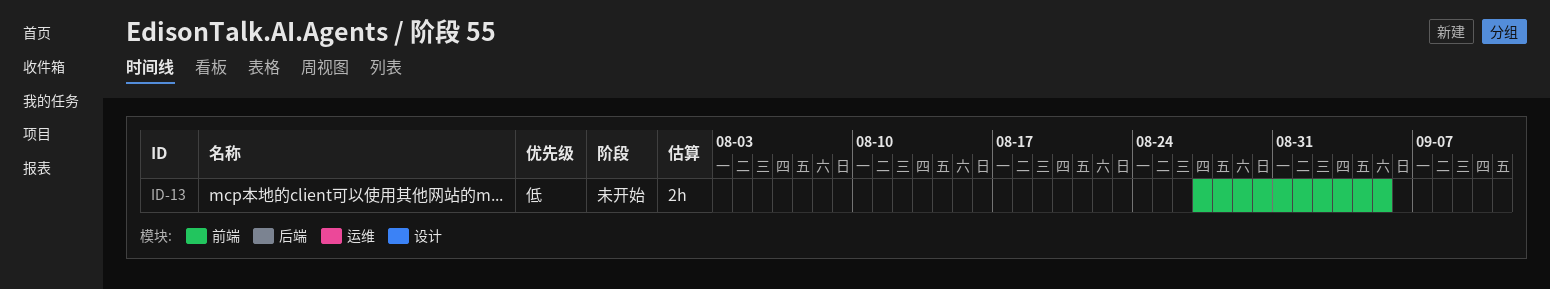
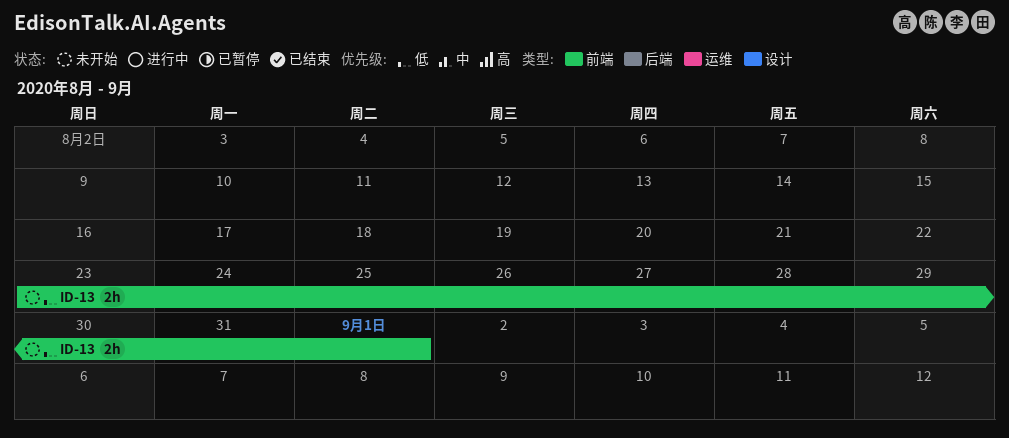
ID-13, start: Aug 27 -> Aug 23
ID-13, due: Sep 5 -> Sep 1

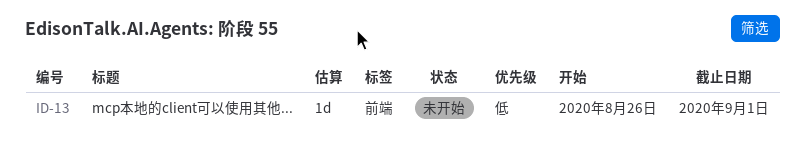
ID-13, estimate: 2h -> 1d
ID-13, start: Aug 23 -> Aug 26

